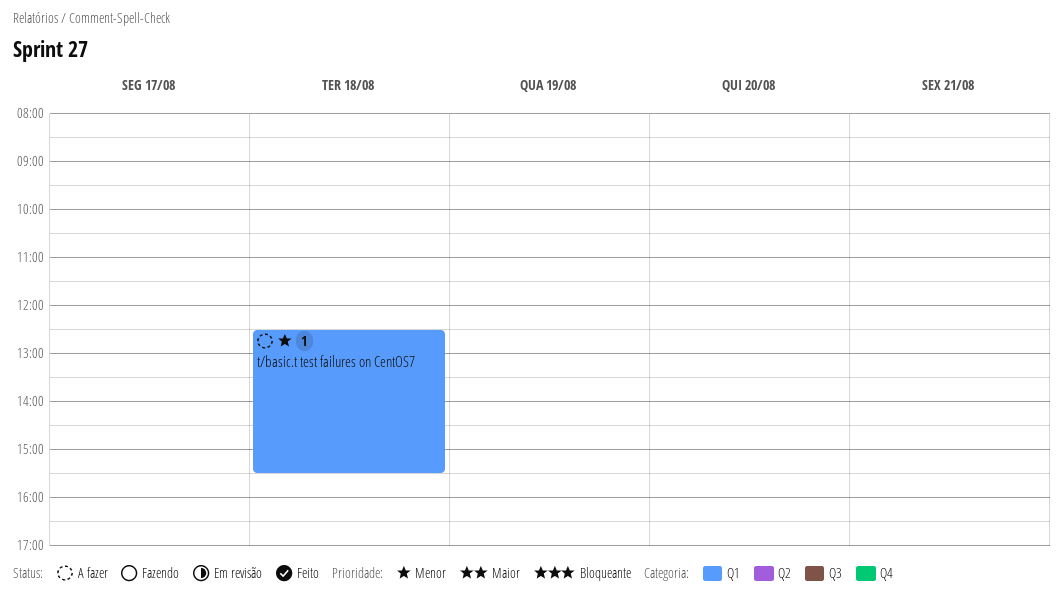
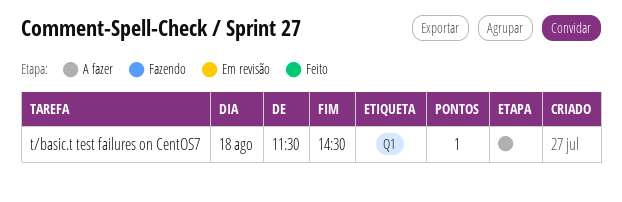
t/basic.t test failures on CentOS7, begins: 12:30 -> 11:30
t/basic.t test failures on CentOS7, ends: 15:30 -> 14:30

